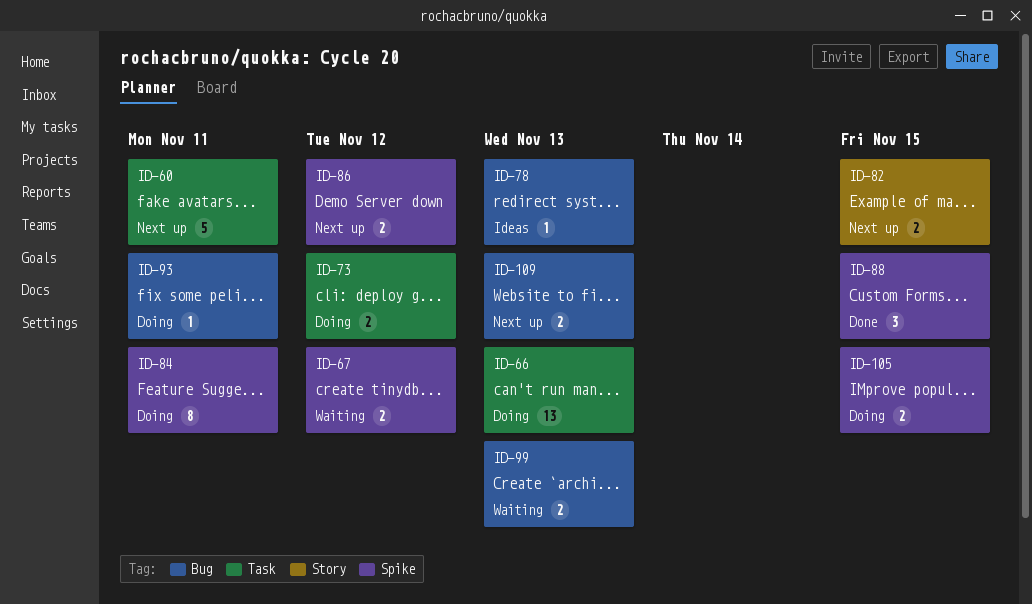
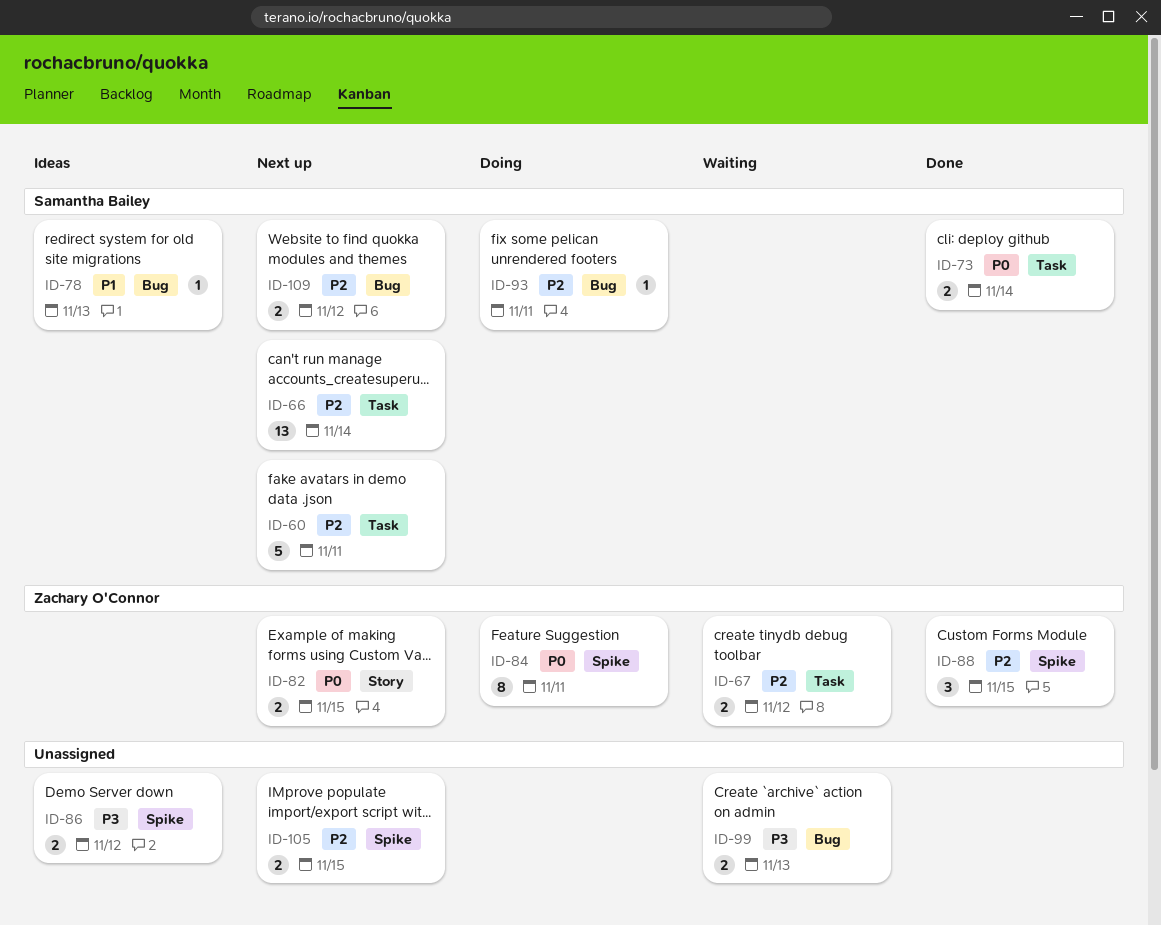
ID-66, status: Doing -> Next up
ID-66, due: Nov 13 -> Nov 14
ID-67, label: Spike -> Task
ID-73, status: Doing -> Done
ID-73, due: Nov 12 -> Nov 14
ID-86, status: Next up -> Ideas
ID-105, status: Doing -> Next up
ID-109, due: Nov 13 -> Nov 12

